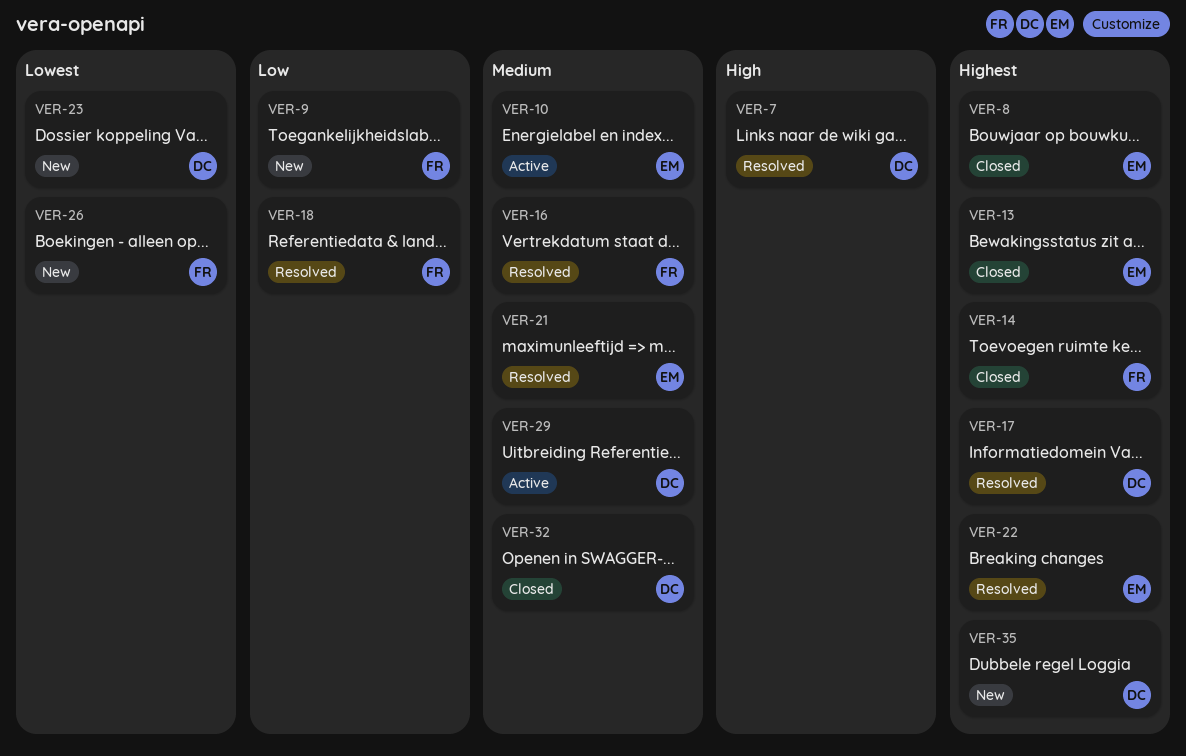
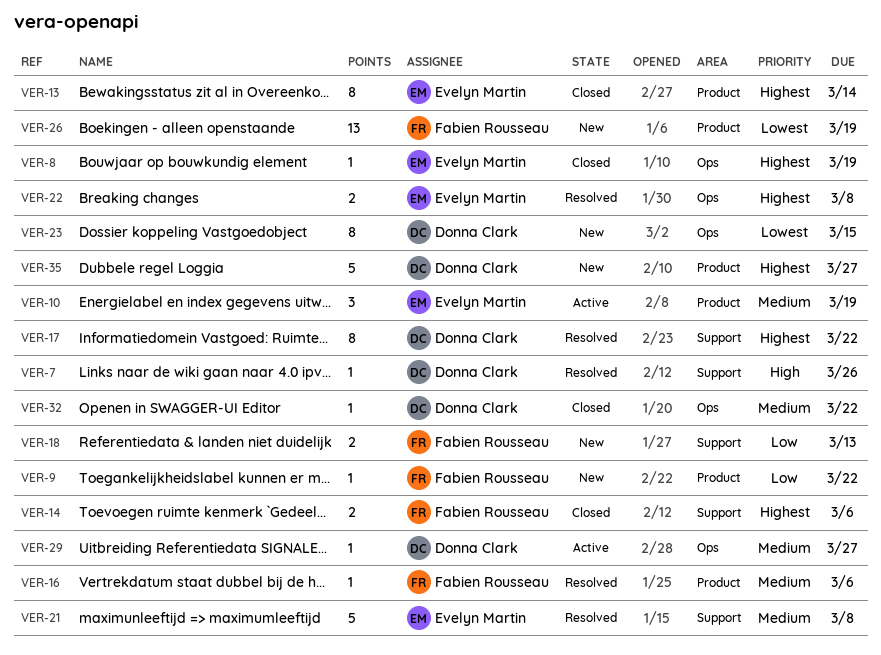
VER-18, status: Resolved -> New

